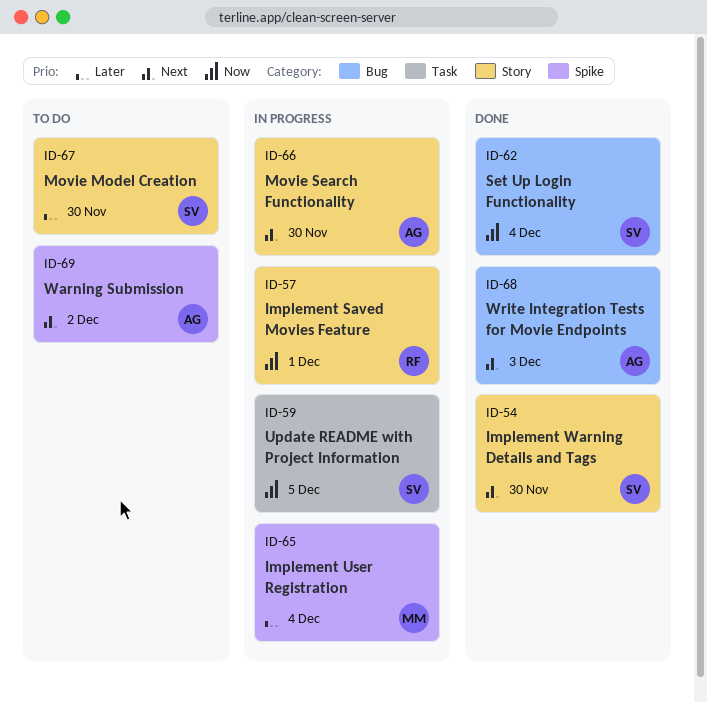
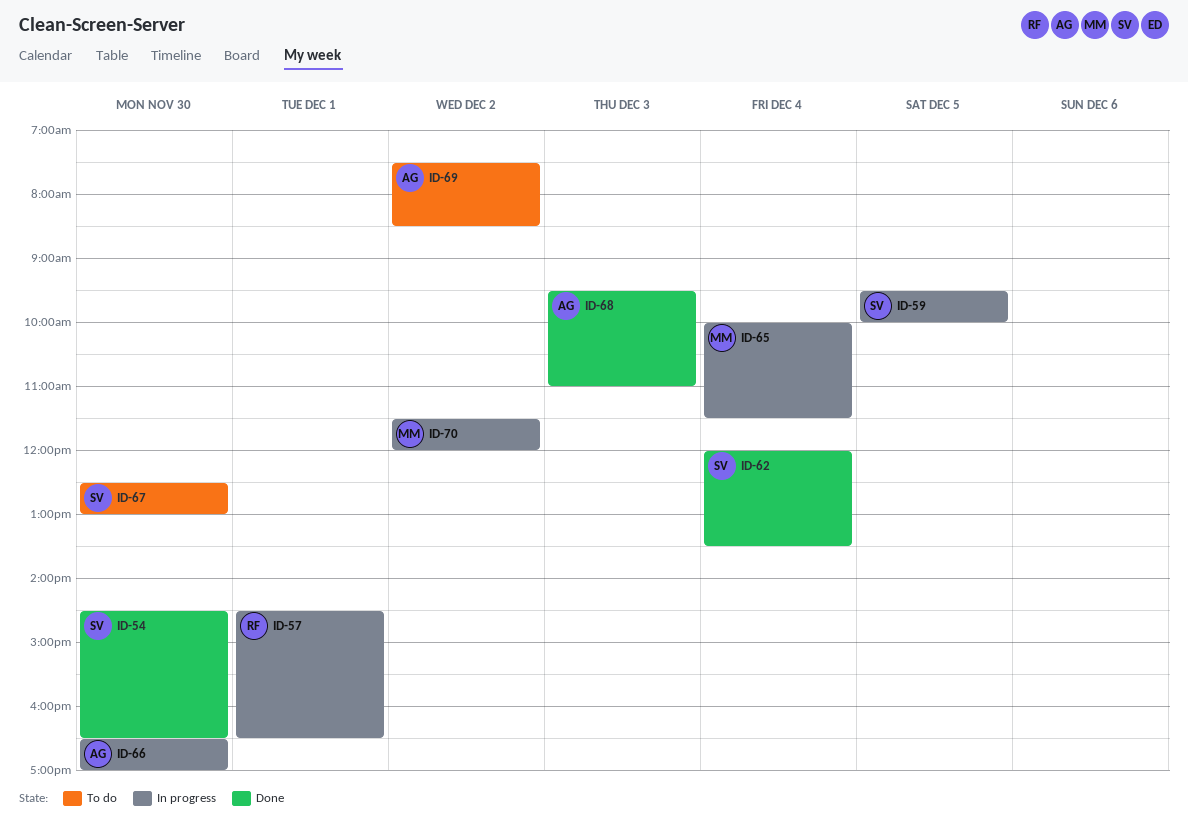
ID-70: none -> present

